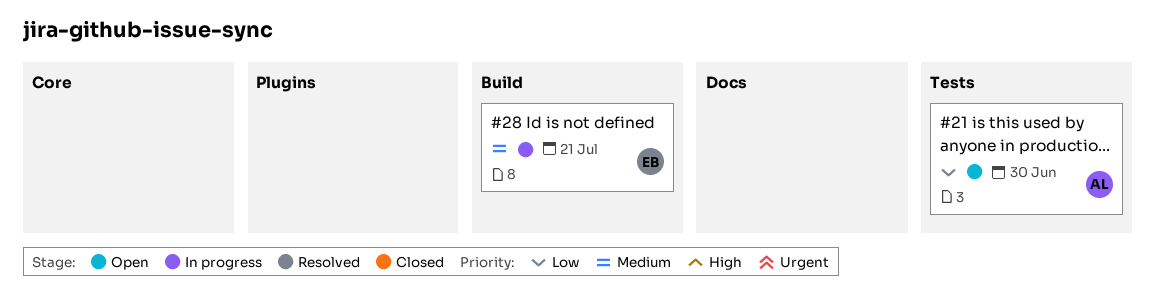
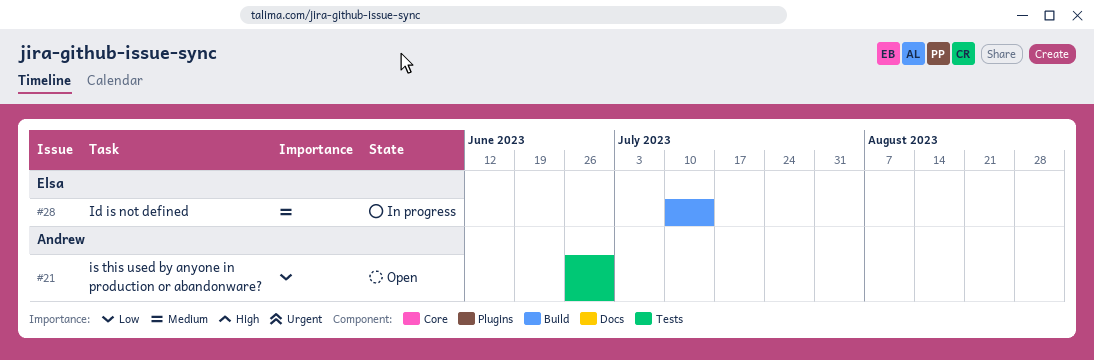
#28, due: Jul 21 -> Jul 14

